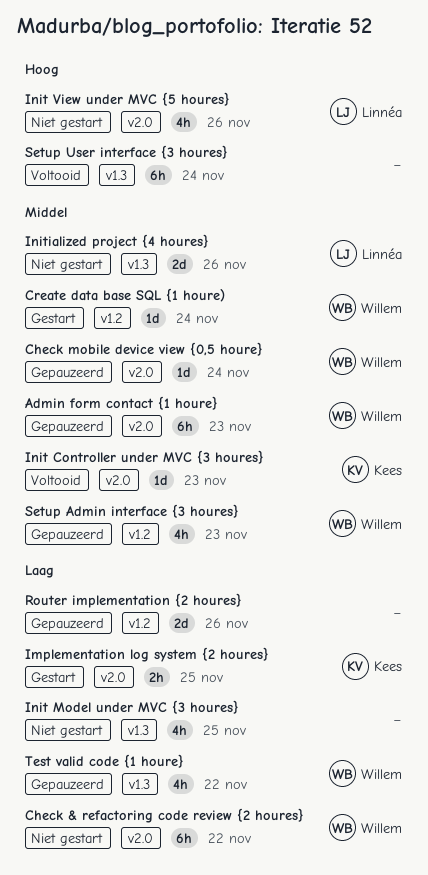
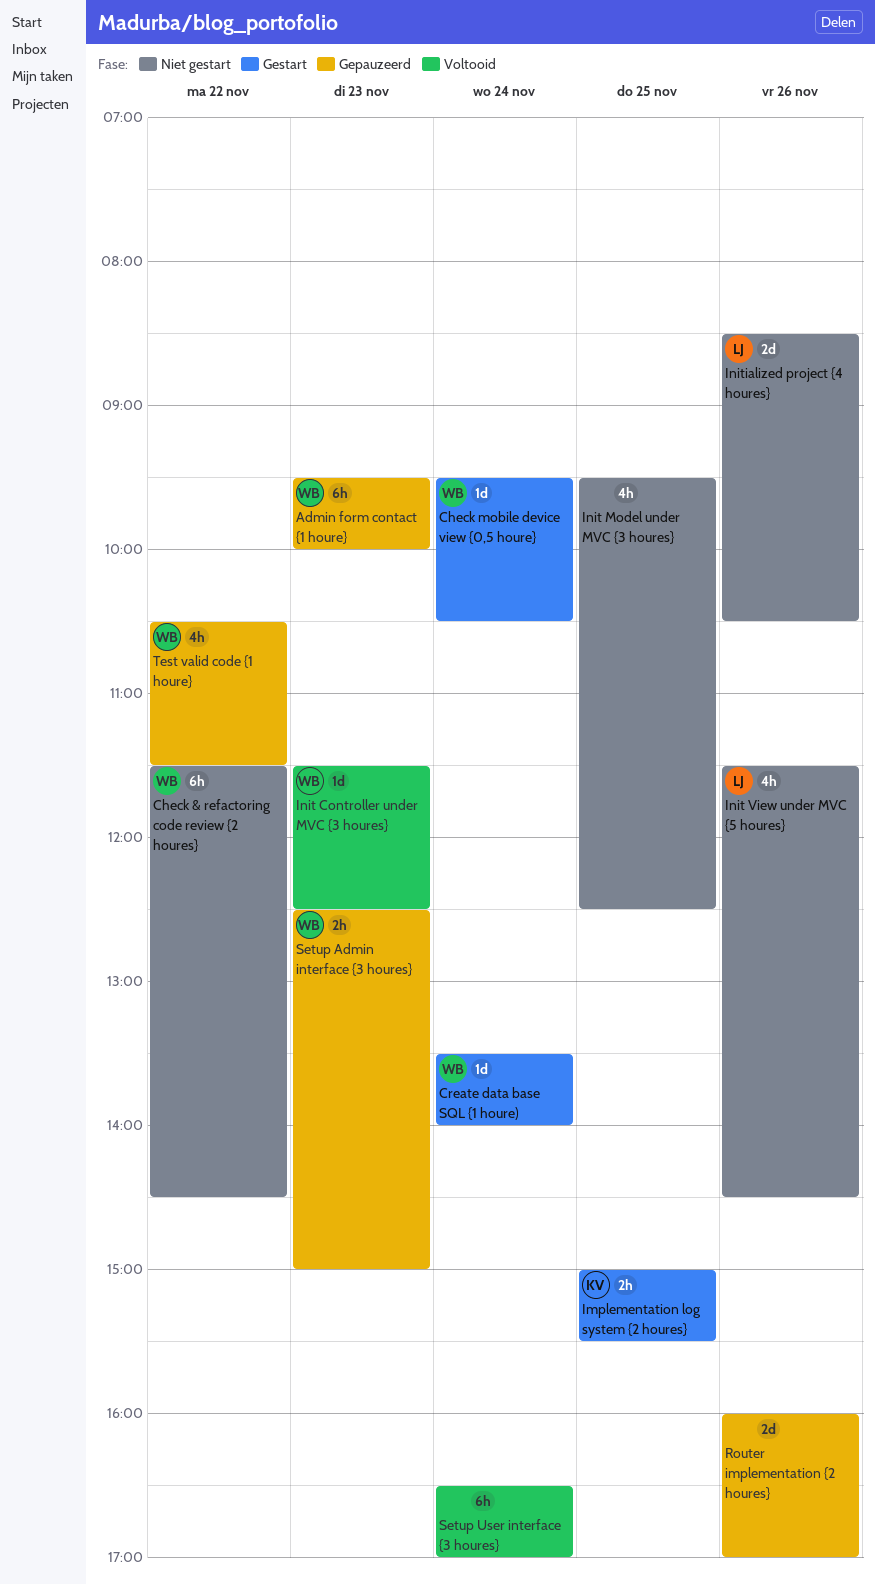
Check mobile device view {0,5 houre}, status: Gepauzeerd -> Gestart
Init Controller under MVC {3 houres}, owner: Kees -> Willem
Setup Admin interface {3 houres}, estimate: 4h -> 2h

